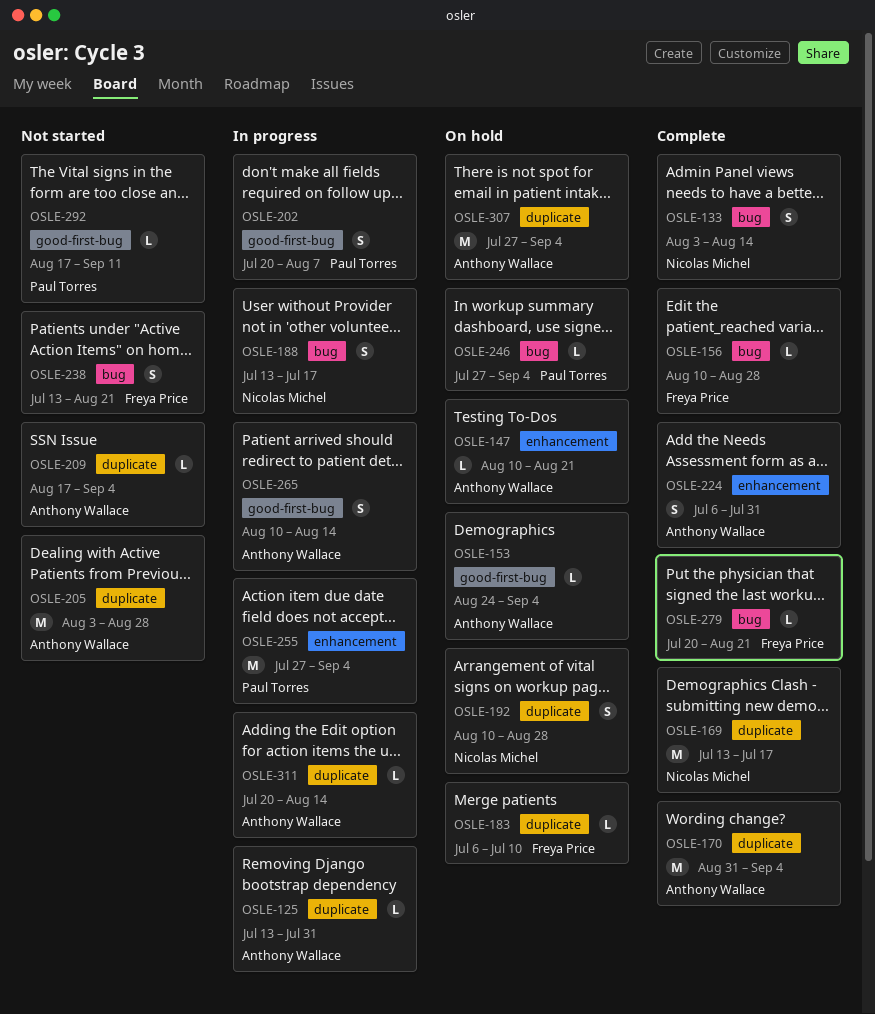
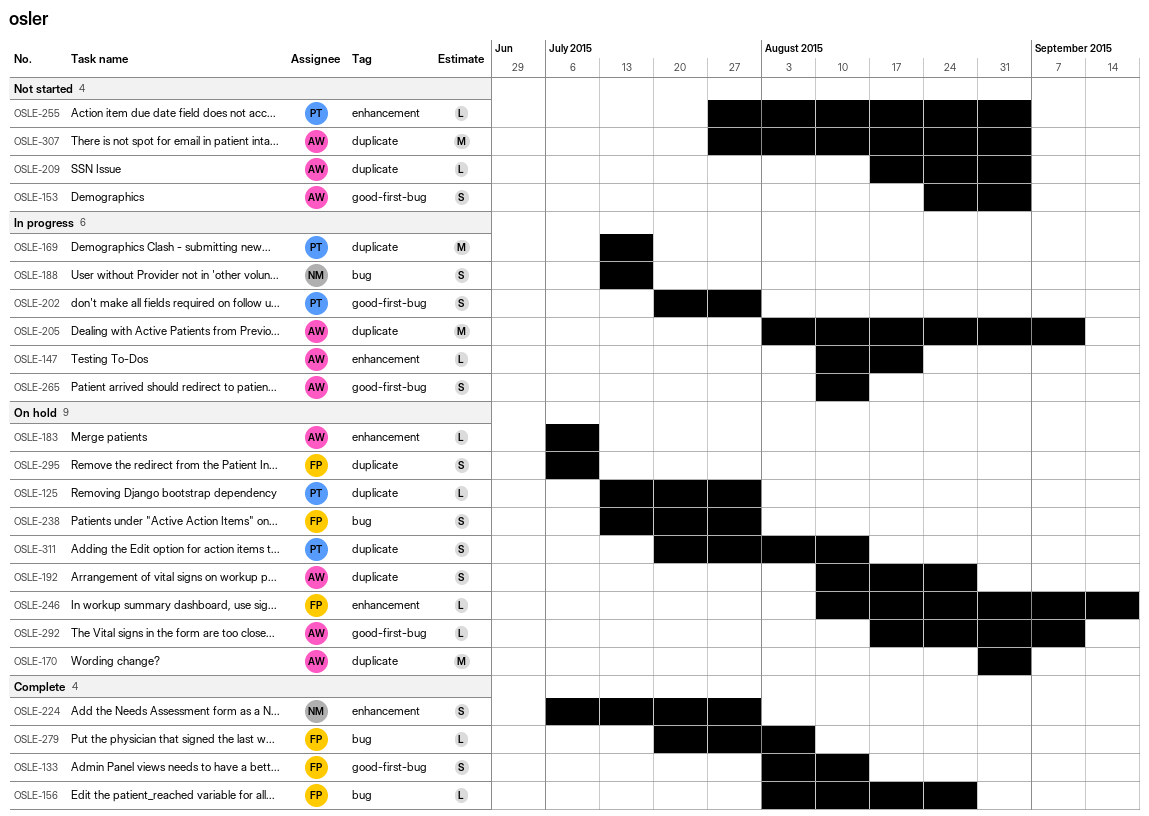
OSLE-125, status: In progress -> On hold
OSLE-125, owner: Anthony Wallace -> Paul Torres
OSLE-133, owner: Nicolas Michel -> Freya Price
OSLE-133, label: bug -> good-first-bug
OSLE-147, status: On hold -> In progress
OSLE-153, status: On hold -> Not started
OSLE-153, estimate: L -> S
OSLE-156, start: Aug 10 -> Aug 3
OSLE-169, status: Complete -> In progress
OSLE-169, owner: Nicolas Michel -> Paul Torres
OSLE-170, status: Complete -> On hold
OSLE-183, owner: Freya Price -> Anthony Wallace
OSLE-183, label: duplicate -> enhancement
OSLE-192, owner: Nicolas Michel -> Anthony Wallace
OSLE-202, due: Aug 7 -> Jul 31
OSLE-205, status: Not started -> In progress
OSLE-205, due: Aug 28 -> Sep 11
OSLE-224, owner: Anthony Wallace -> Nicolas Michel
OSLE-238, status: Not started -> On hold
OSLE-238, due: Aug 21 -> Jul 31
OSLE-246, owner: Paul Torres -> Freya Price
OSLE-246, label: bug -> enhancement
OSLE-246, start: Jul 27 -> Aug 10
OSLE-246, due: Sep 4 -> Sep 18
OSLE-255, status: In progress -> Not started
OSLE-255, estimate: M -> L
OSLE-279, due: Aug 21 -> Aug 7
OSLE-292, status: Not started -> On hold
OSLE-292, owner: Paul Torres -> Anthony Wallace
OSLE-295: none -> present
OSLE-307, status: On hold -> Not started
OSLE-311, status: In progress -> On hold
OSLE-311, owner: Anthony Wallace -> Paul Torres
OSLE-311, estimate: L -> S

